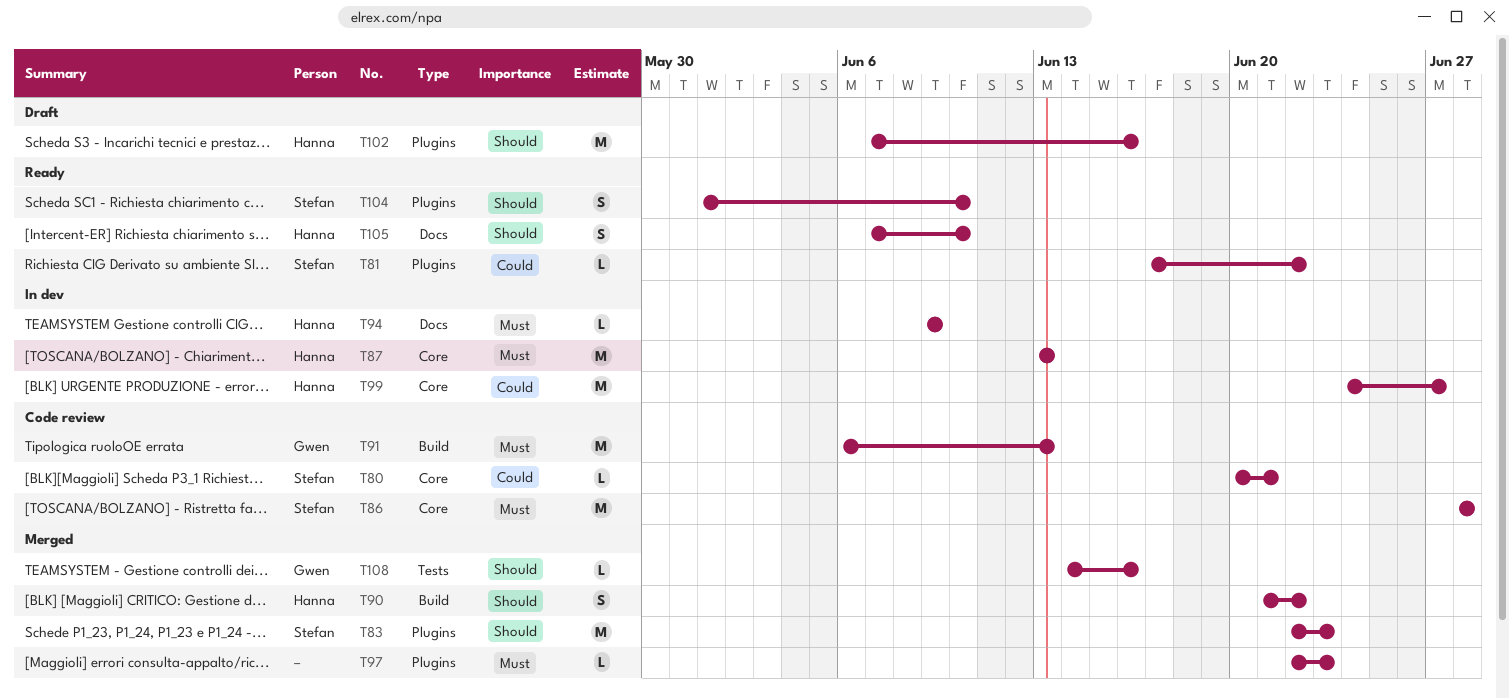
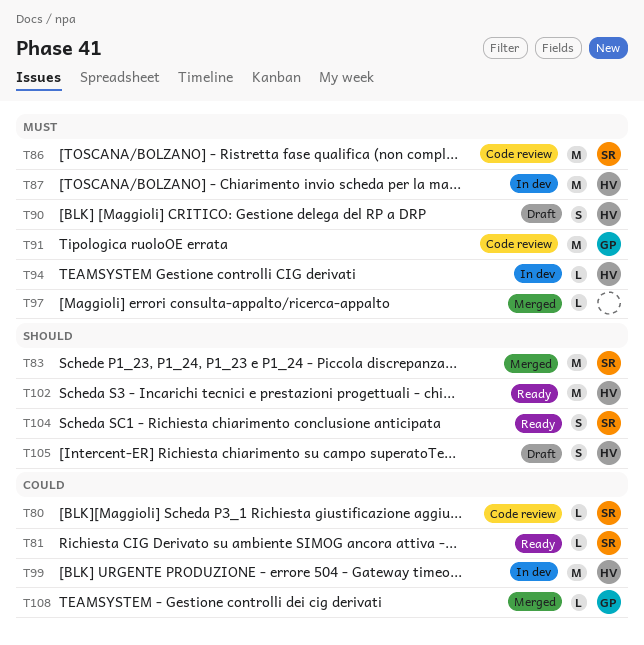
T90, status: Merged -> Draft
T90, priority: Should -> Must
T102, status: Draft -> Ready
T105, status: Ready -> Draft
T108, priority: Should -> Could

